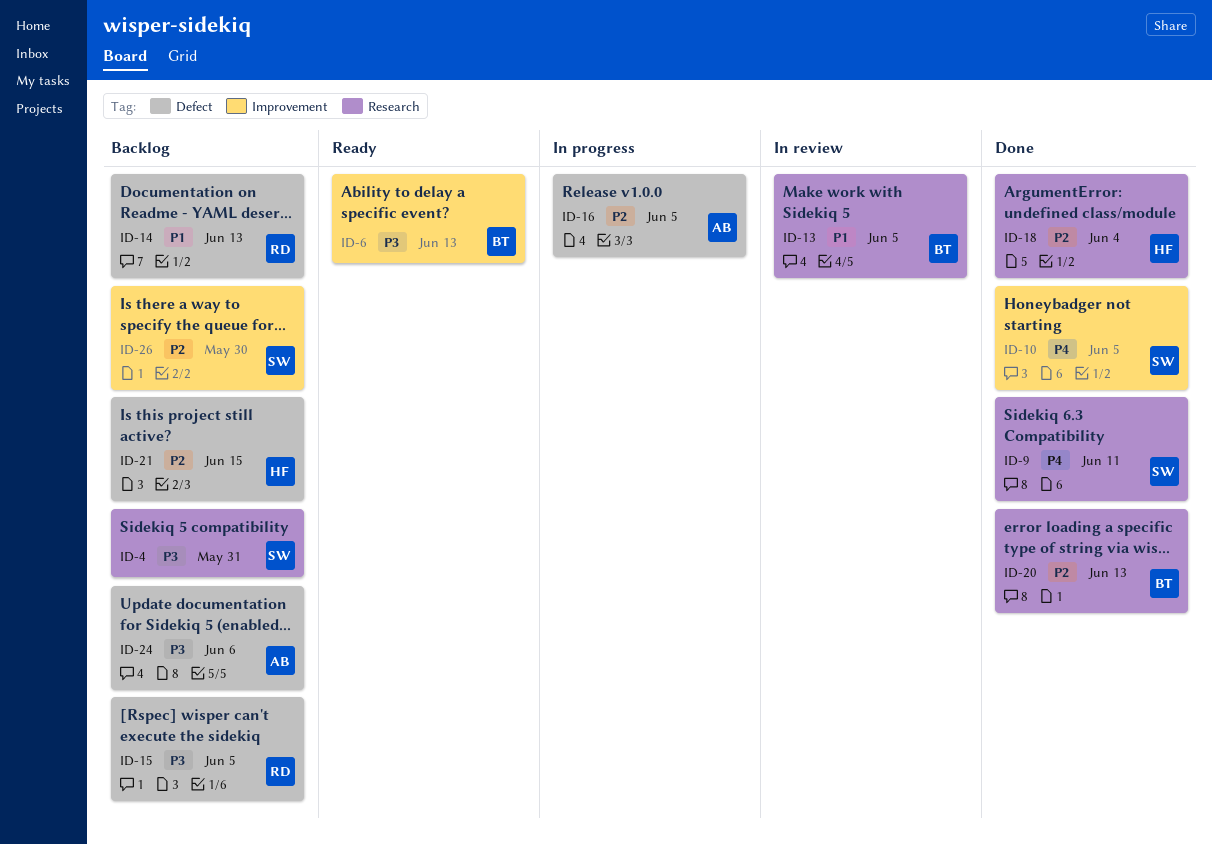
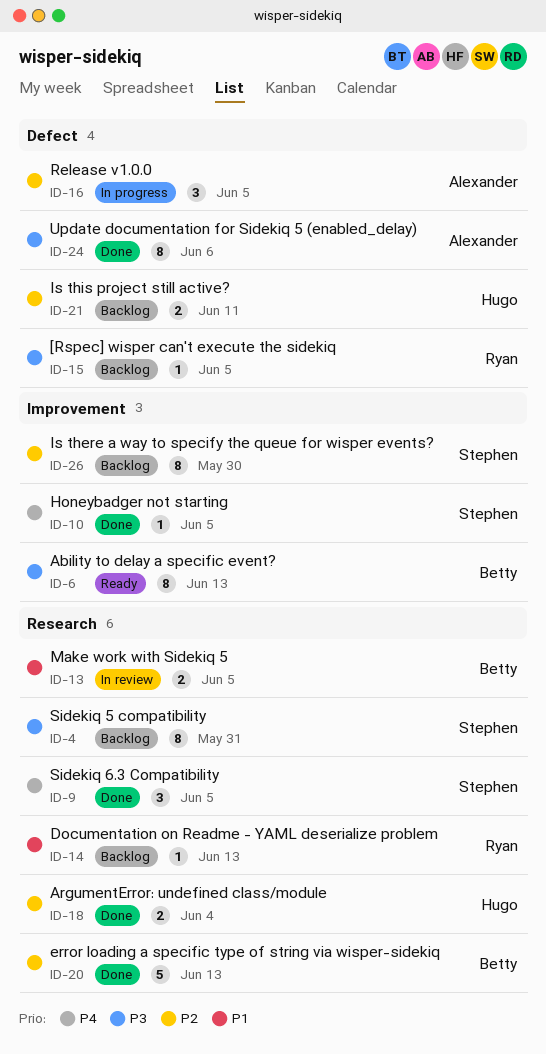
ID-9, due: Jun 11 -> Jun 5
ID-14, label: Defect -> Research
ID-21, due: Jun 15 -> Jun 11
ID-24, status: Backlog -> Done

